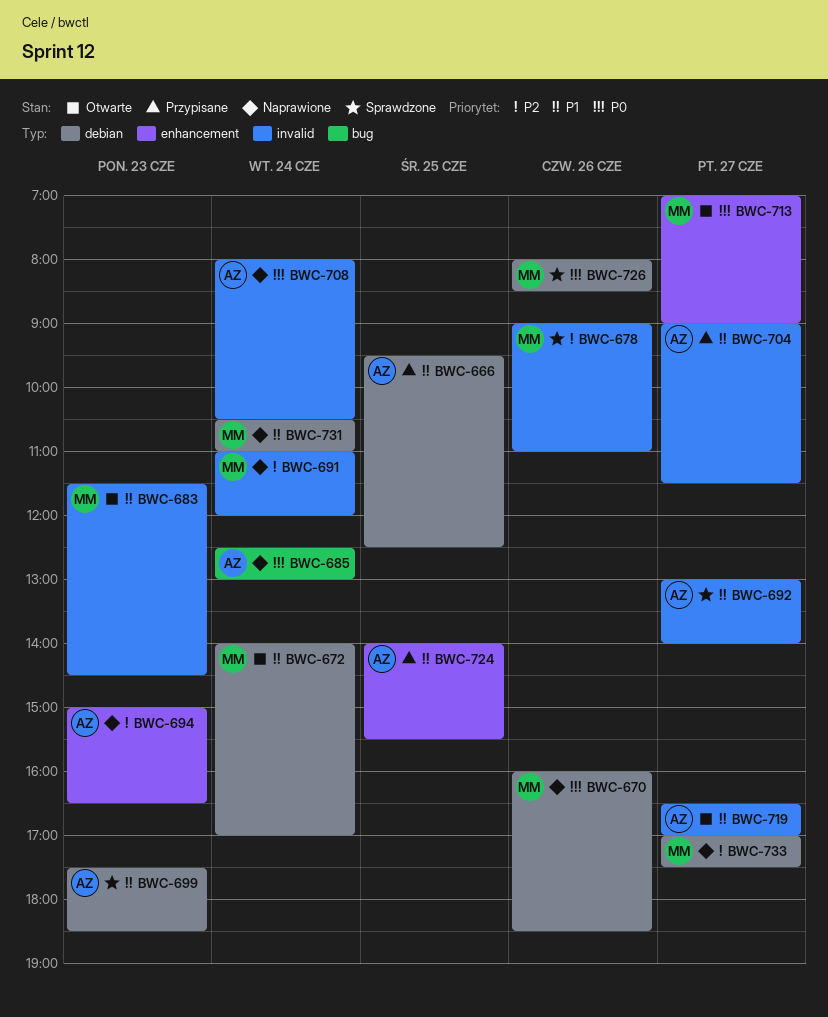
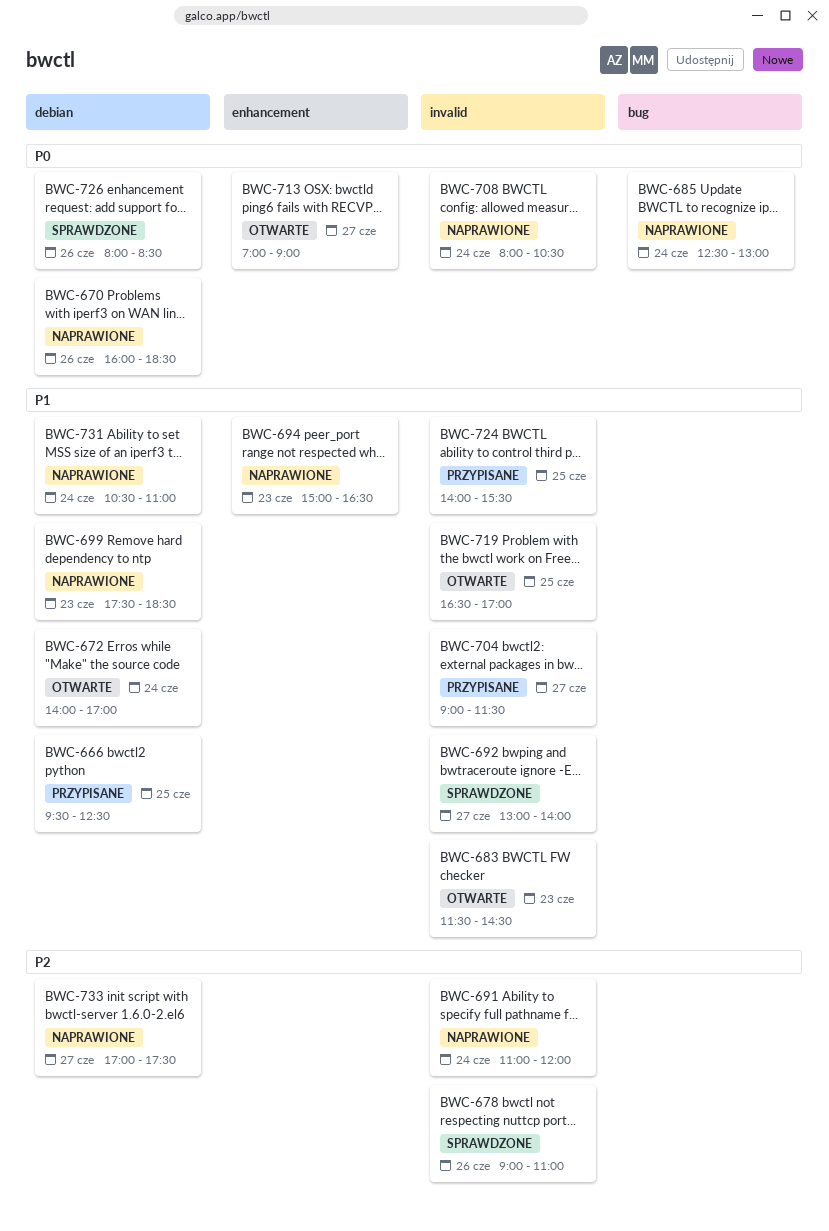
BWC-694, priority: P2 -> P1
BWC-699, status: Sprawdzone -> Naprawione
BWC-719, day: Jun 27 -> Jun 25
BWC-724, label: enhancement -> invalid

